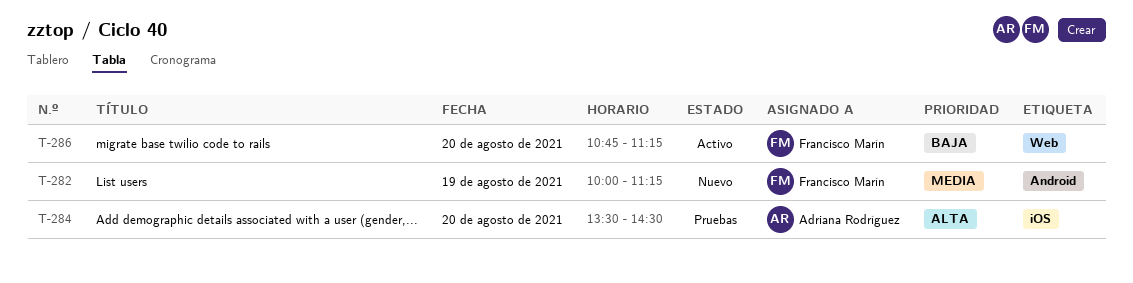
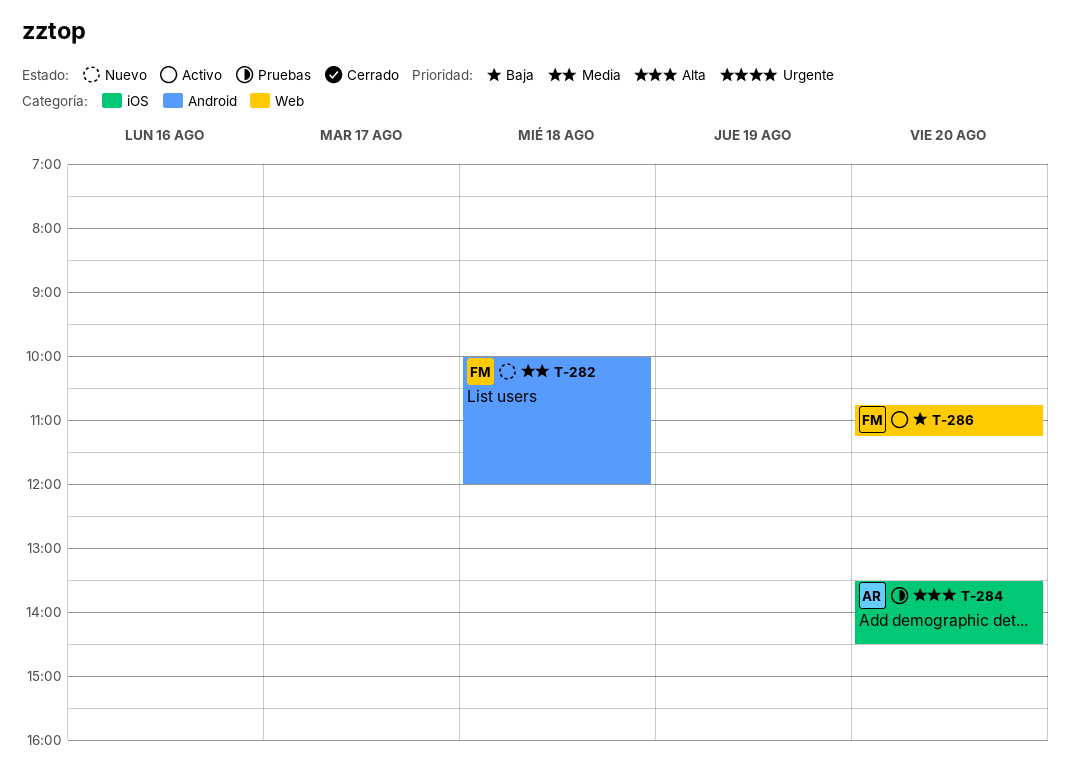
T-282, day: Aug 19 -> Aug 18
T-282, ends: 11:15 -> 12:00

